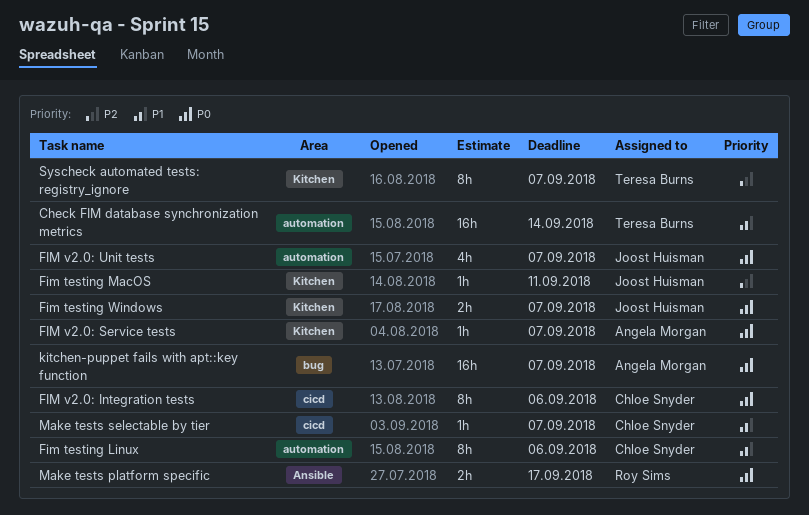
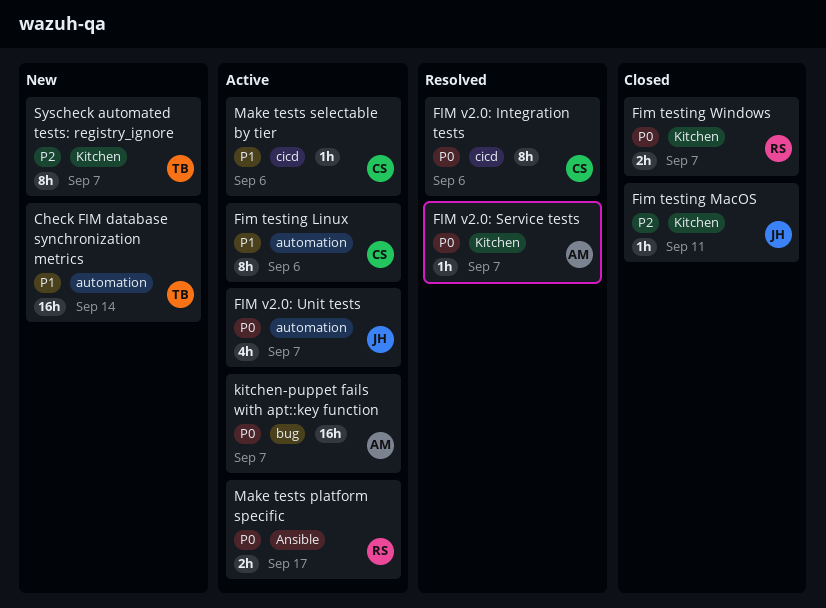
Fim testing Windows, owner: Joost Huisman -> Roy Sims
Make tests selectable by tier, due: Sep 7 -> Sep 6

